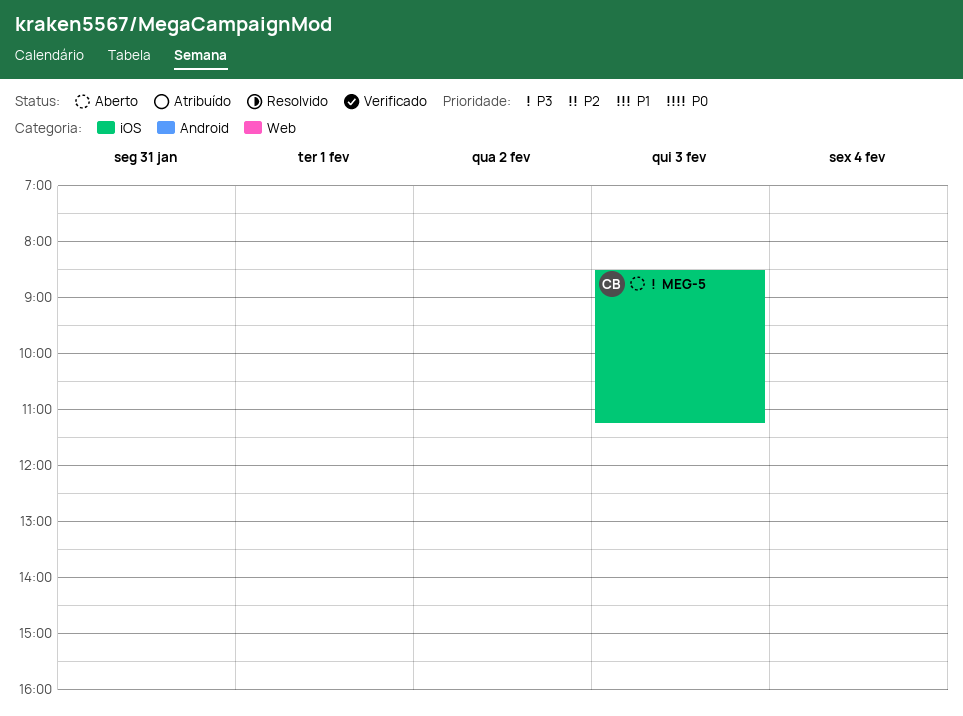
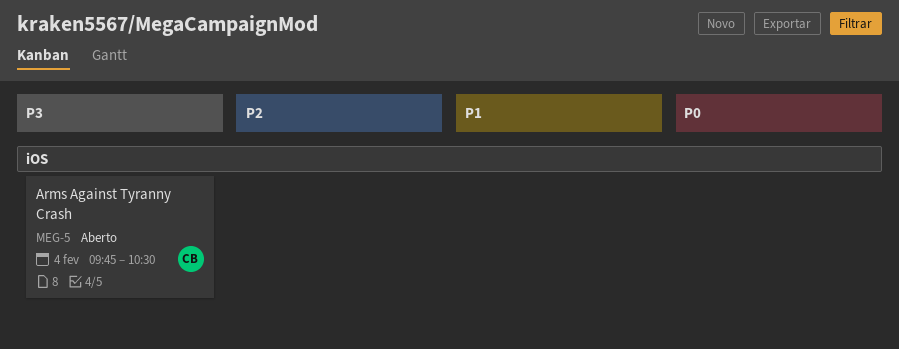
MEG-5, day: Feb 3 -> Feb 4
MEG-5, begins: 08:30 -> 09:45
MEG-5, ends: 11:15 -> 10:30

